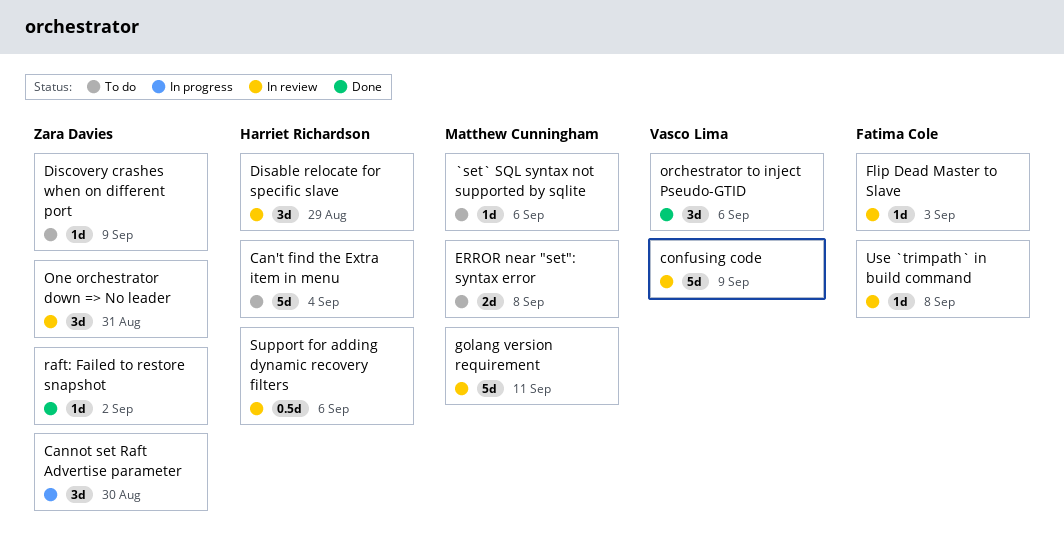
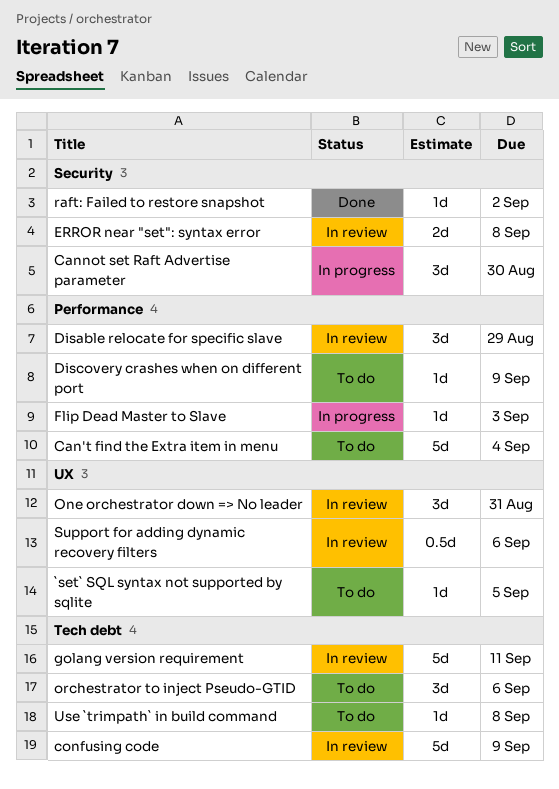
`set` SQL syntax not supported by sqlite, due: Sep 6 -> Sep 5
ERROR near "set": syntax error, status: To do -> In review
Flip Dead Master to Slave, status: In review -> In progress
orchestrator to inject Pseudo-GTID, status: Done -> To do
Use `trimpath` in build command, status: In review -> To do

